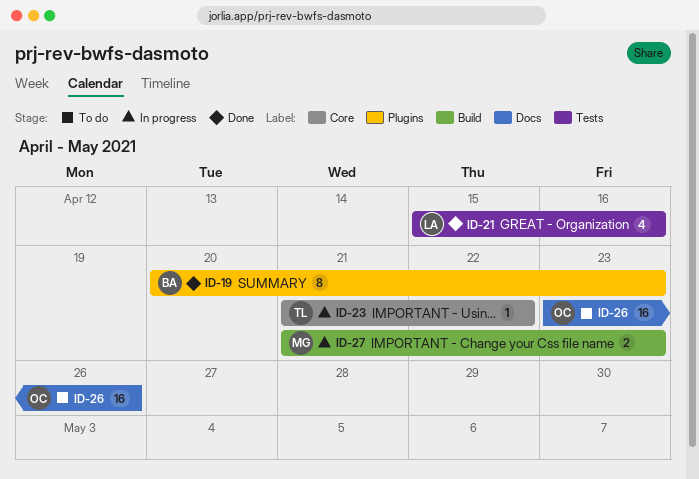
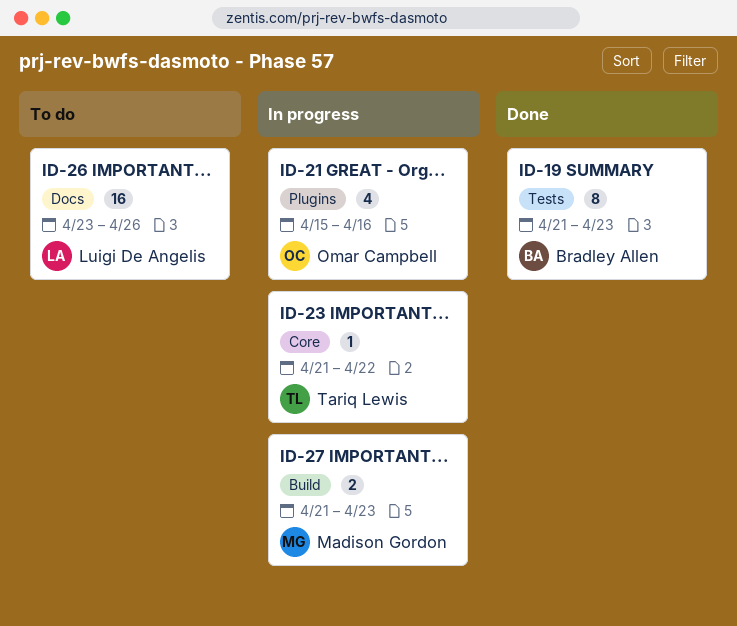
ID-19, label: Plugins -> Tests
ID-19, start: Apr 20 -> Apr 21
ID-21, status: Done -> In progress
ID-21, owner: Luigi De Angelis -> Omar Campbell
ID-21, label: Tests -> Plugins
ID-26, owner: Omar Campbell -> Luigi De Angelis

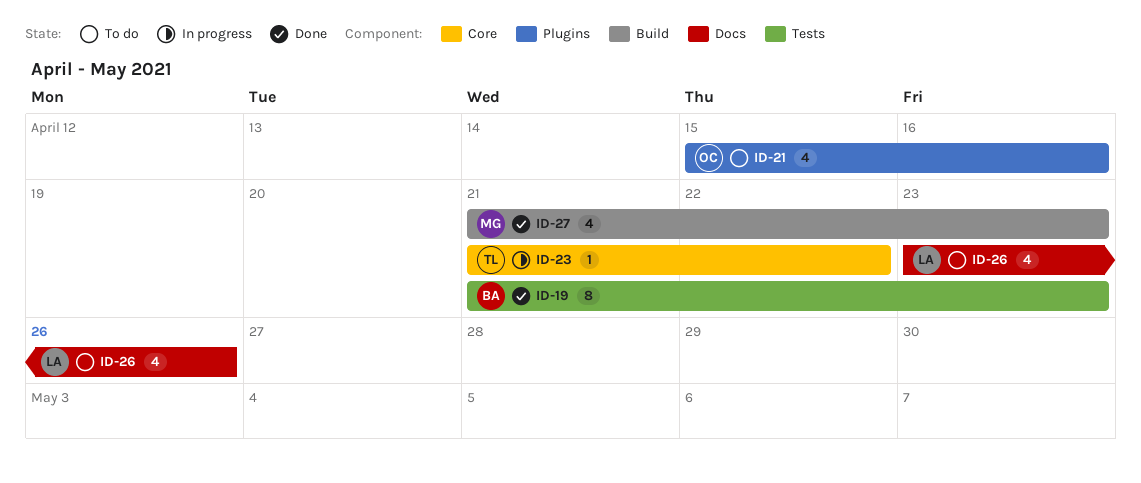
ID-21, status: In progress -> To do
ID-26, estimate: 16 -> 4
ID-27, status: In progress -> Done
ID-27, estimate: 2 -> 4

